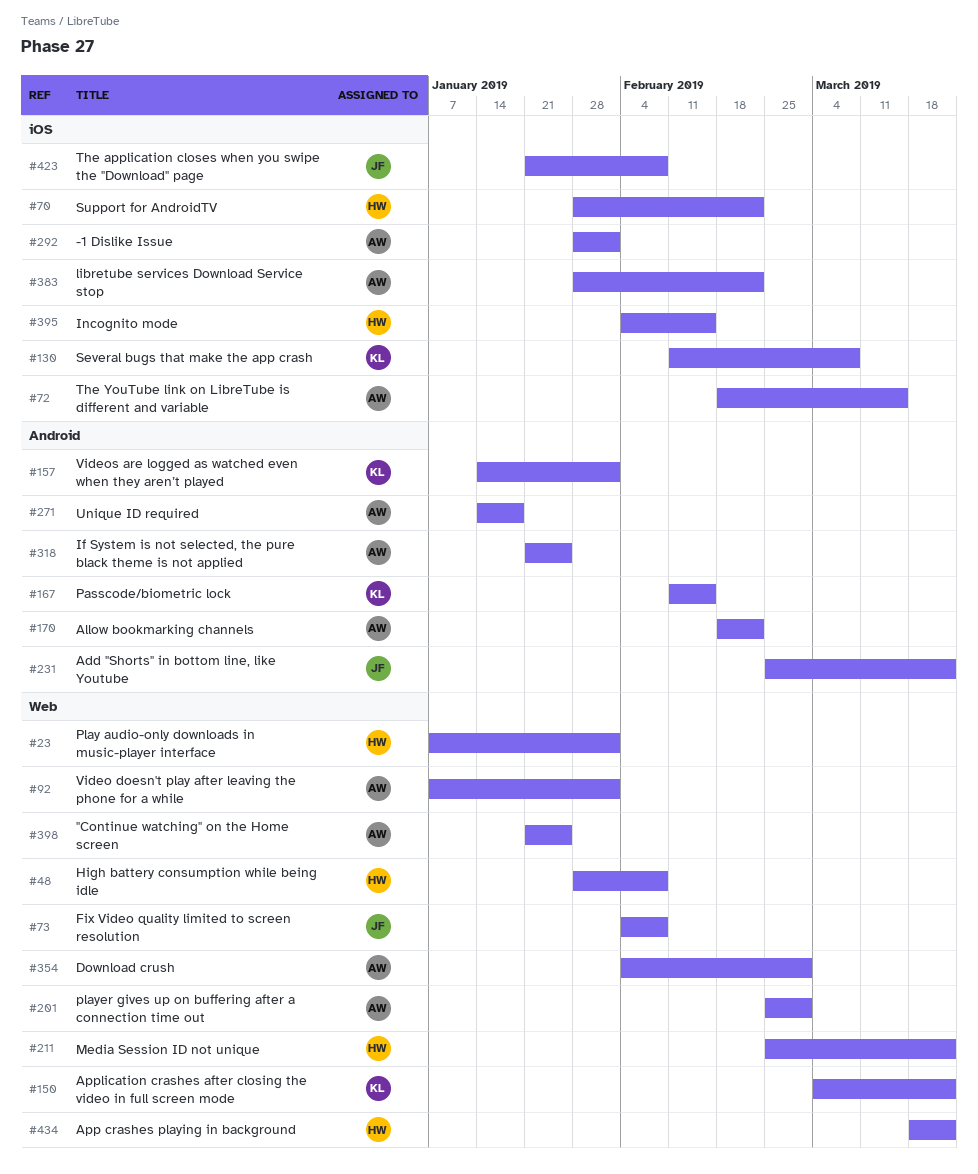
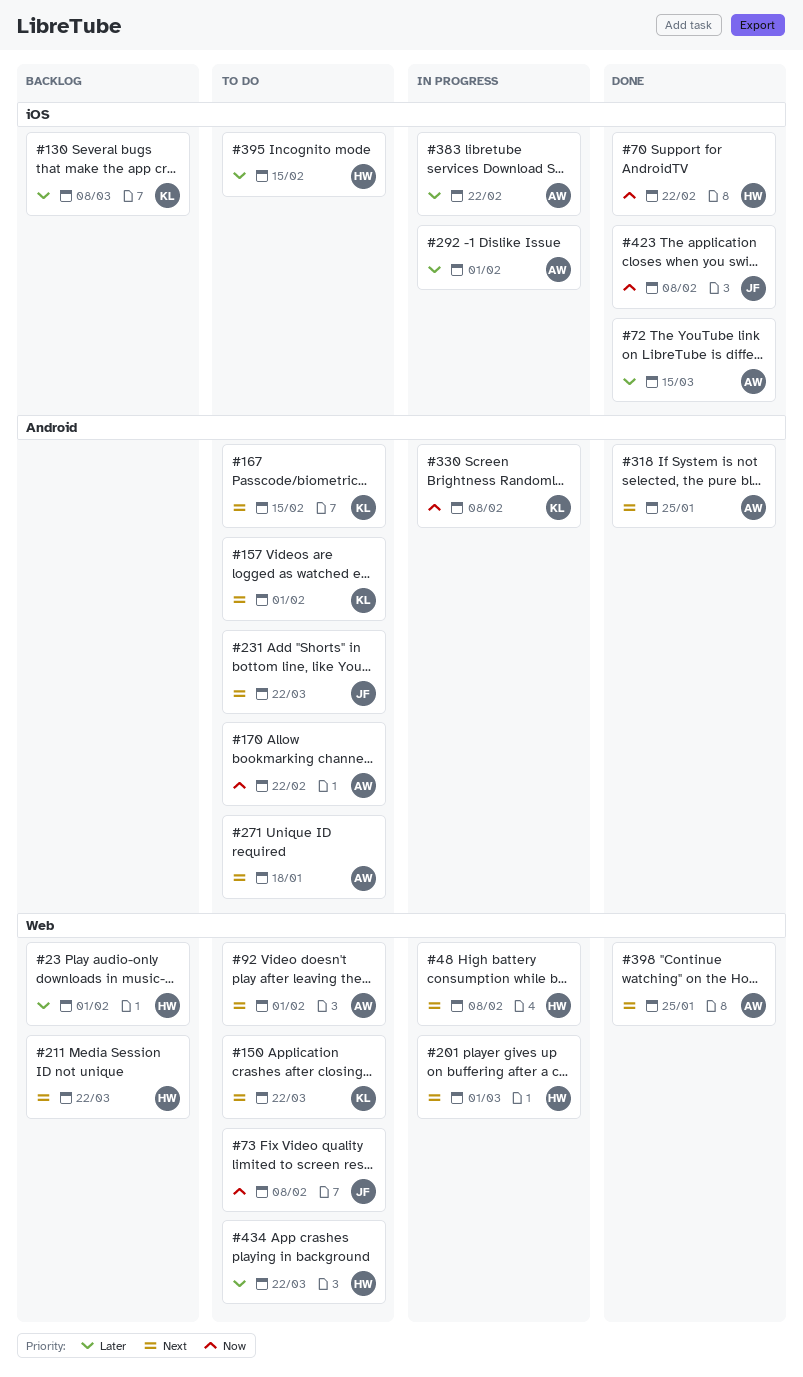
#201, owner: AW -> HW
#330: none -> present
#354: present -> none

